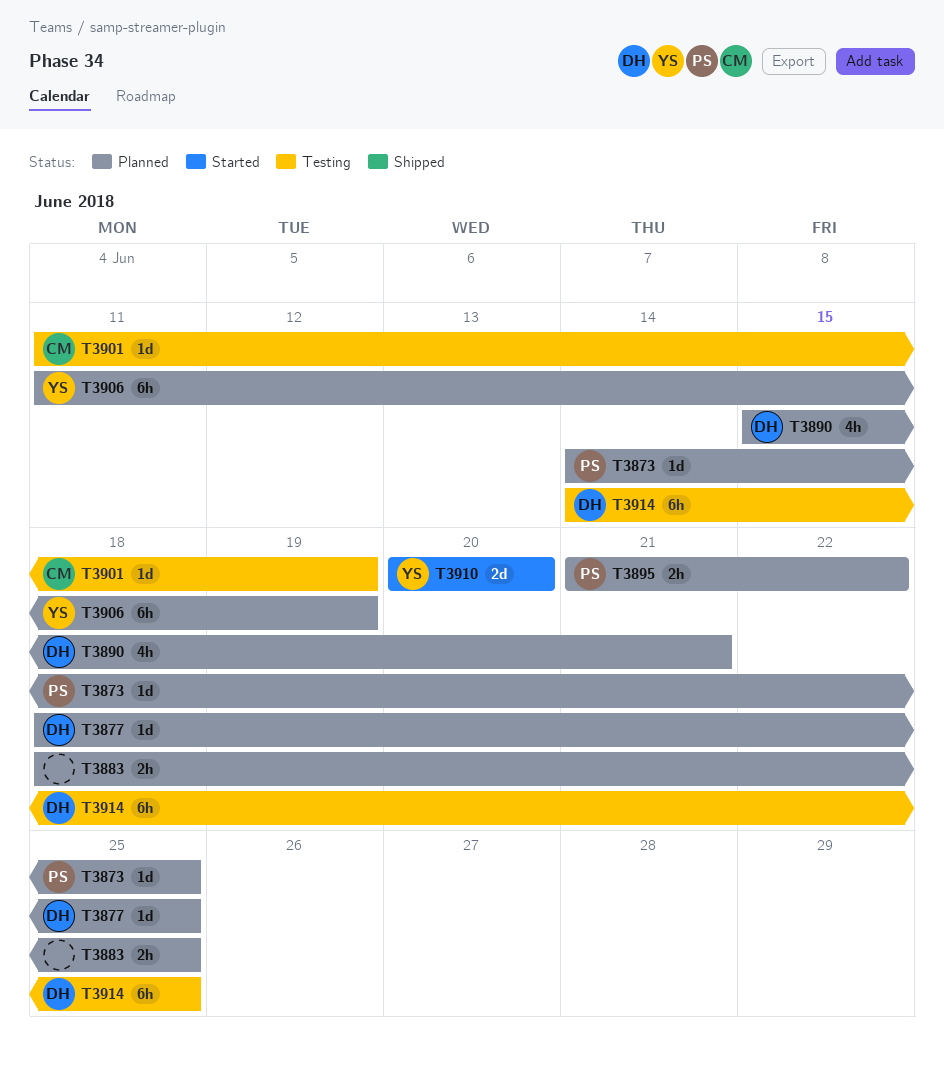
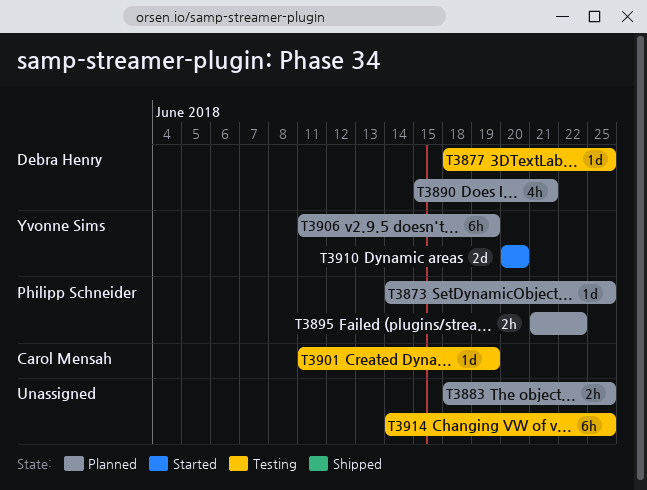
T3877, status: Planned -> Testing
T3914, owner: Debra Henry -> none

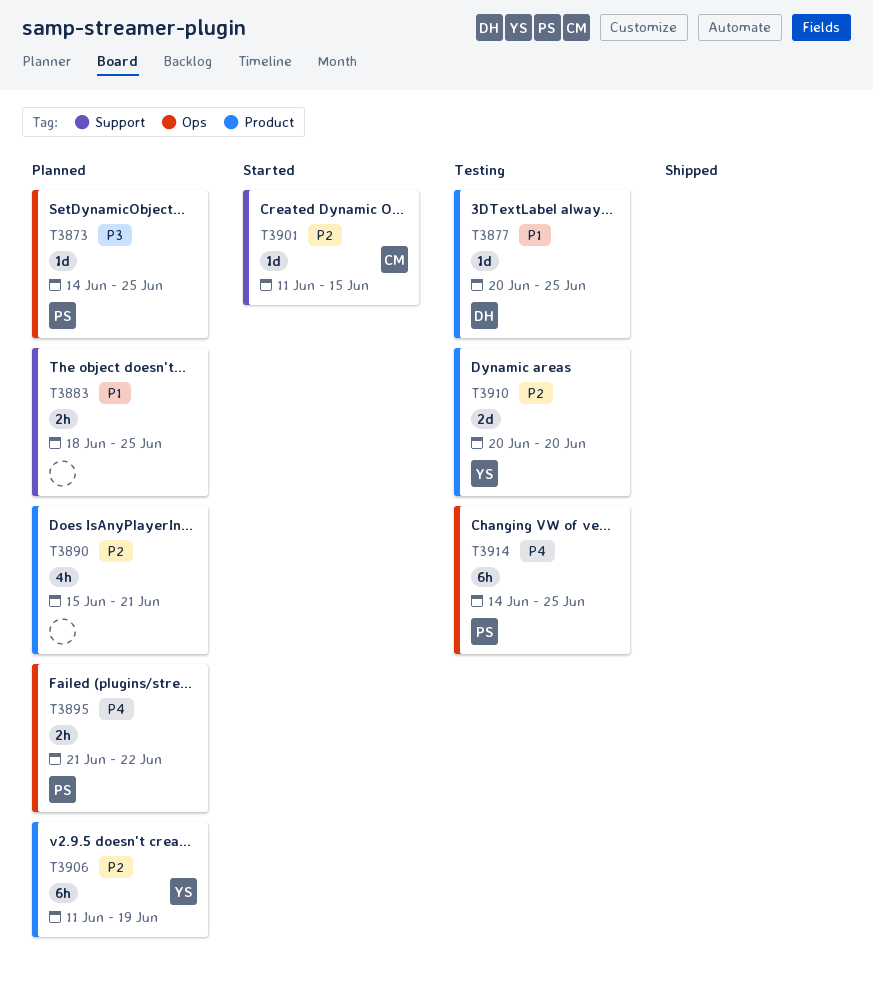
T3877, start: Jun 18 -> Jun 20
T3890, owner: Debra Henry -> none
T3901, status: Testing -> Started
T3901, due: Jun 19 -> Jun 15
T3910, status: Started -> Testing
T3914, owner: none -> Philipp Schneider

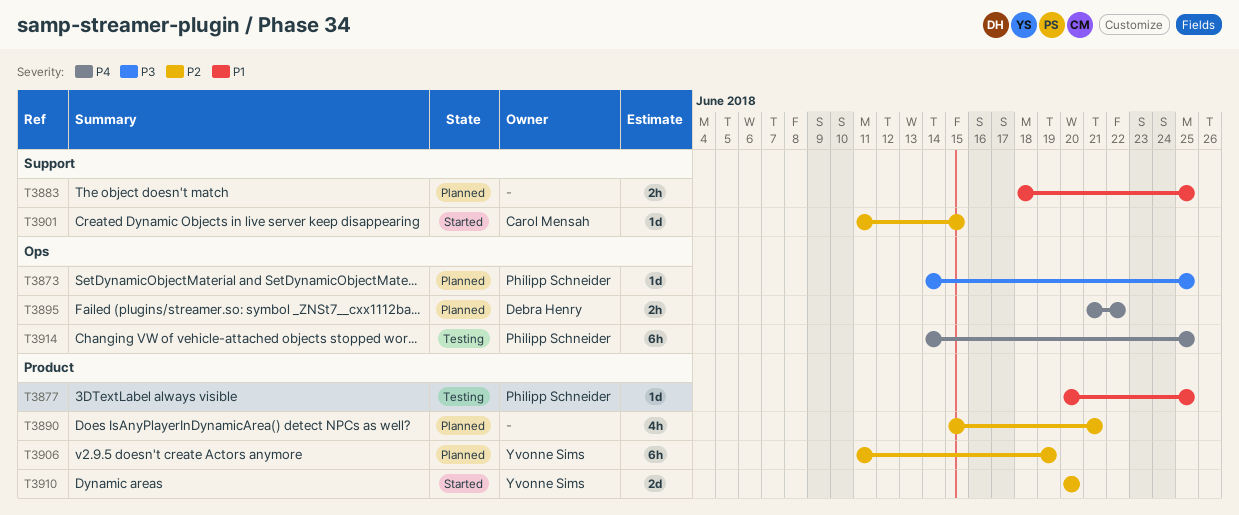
T3877, owner: Debra Henry -> Philipp Schneider
T3895, owner: Philipp Schneider -> Debra Henry
T3910, status: Testing -> Started

